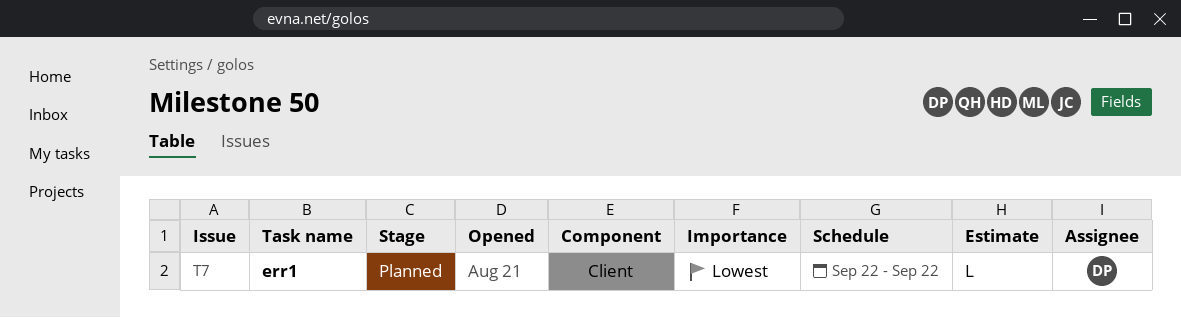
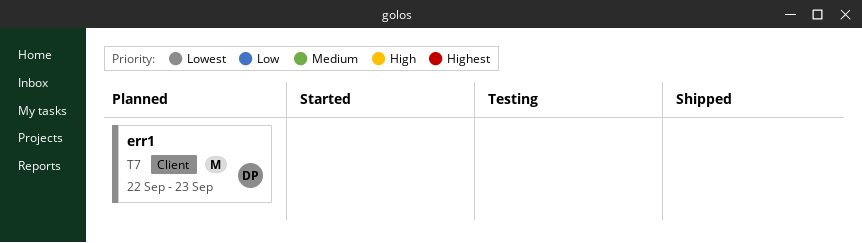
T7, estimate: L -> M
T7, due: Sep 22 -> Sep 23

